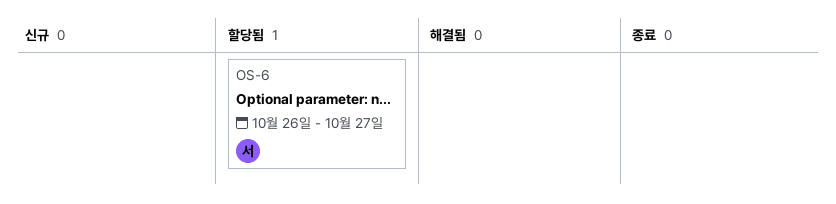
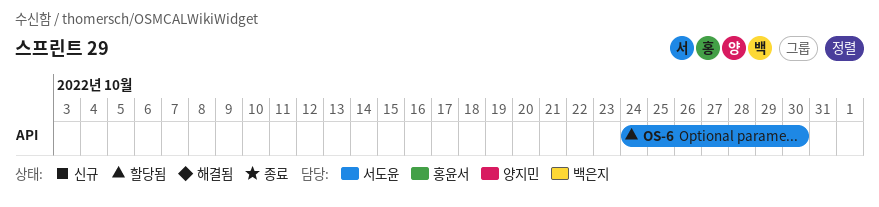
OS-6, start: Oct 26 -> Oct 24
OS-6, due: Oct 27 -> Oct 30

